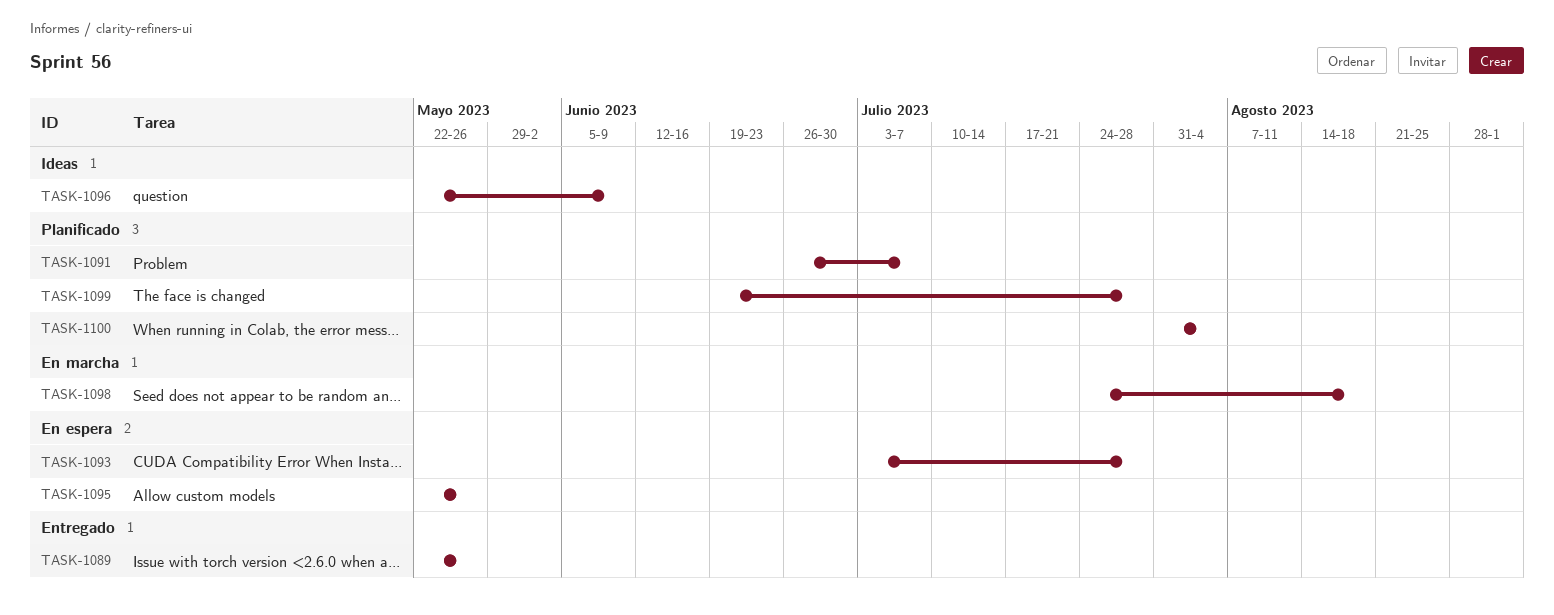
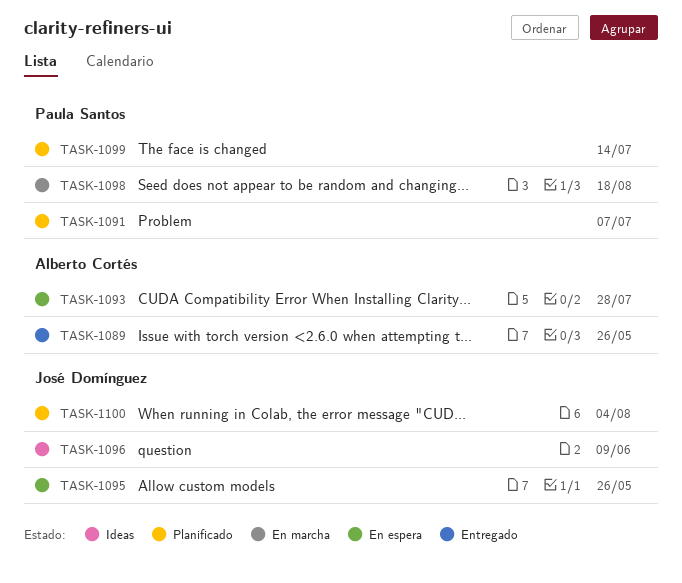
TASK-1099, due: Jul 28 -> Jul 14

